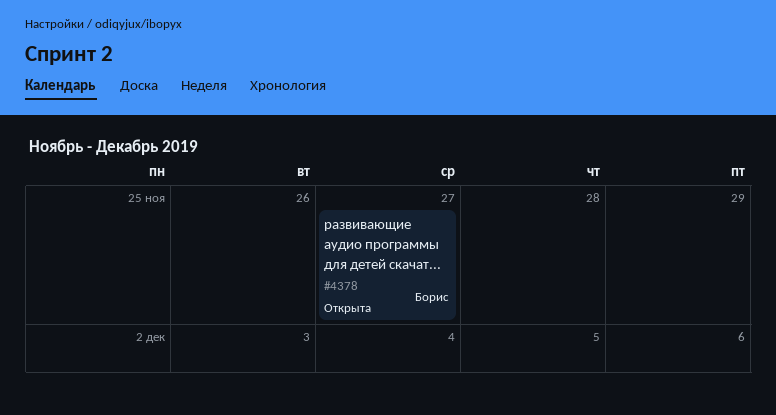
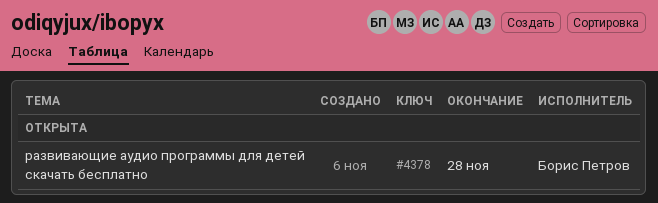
#4378, due: Nov 27 -> Nov 28

